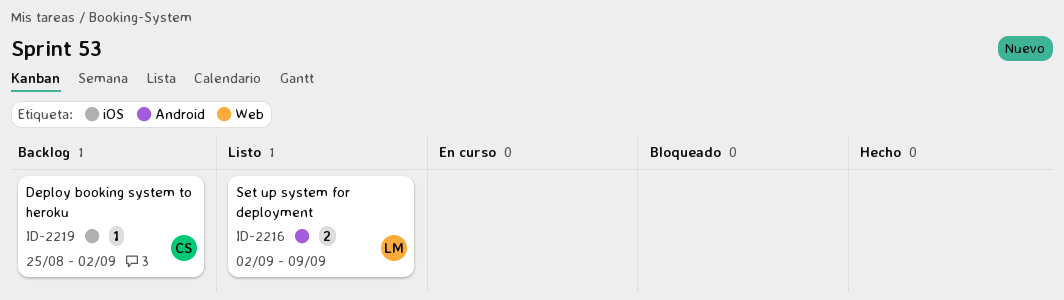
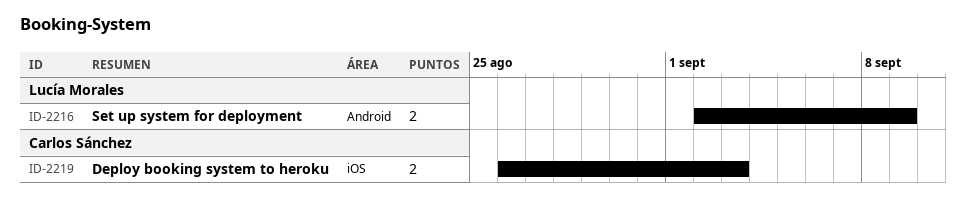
ID-2219, estimate: 1 -> 2
ID-2219, start: Aug 25 -> Aug 26
ID-2219, due: Sep 2 -> Sep 3

